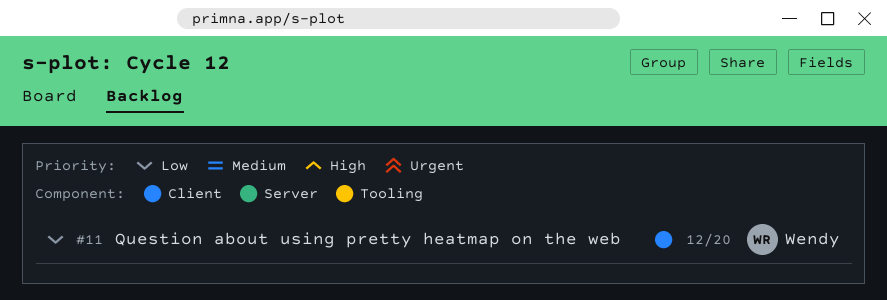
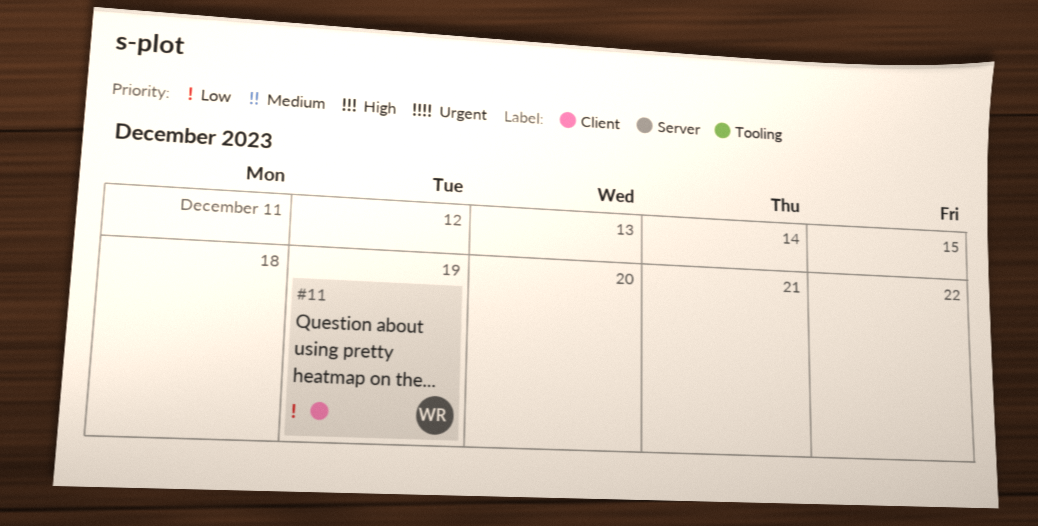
#11, due: Dec 20 -> Dec 19

